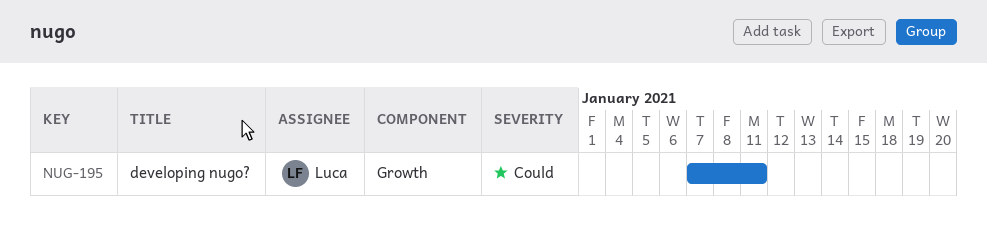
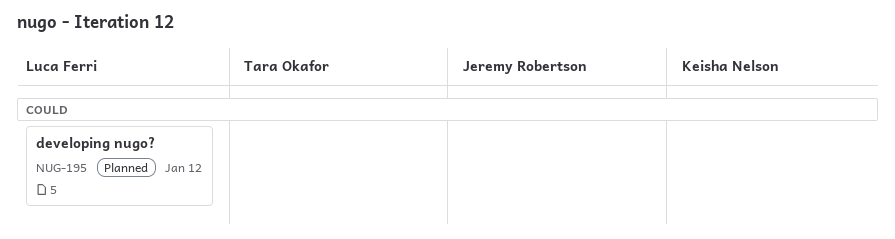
NUG-195, due: Jan 11 -> Jan 12

